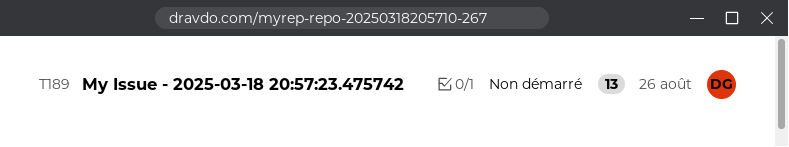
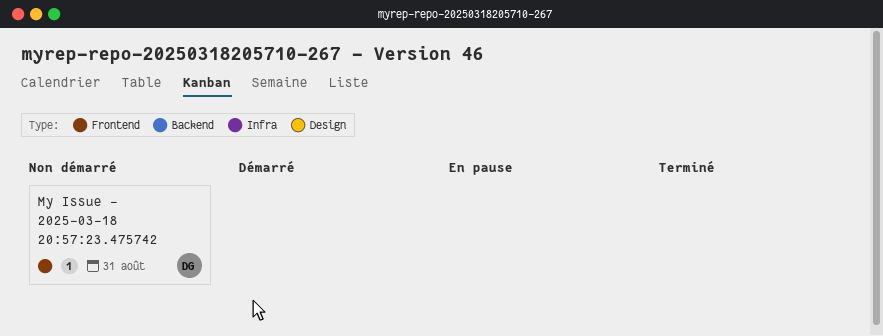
My Issue - 2025-03-18 20:57:23.475742, estimate: 13 -> 1
My Issue - 2025-03-18 20:57:23.475742, due: Aug 26 -> Aug 31

